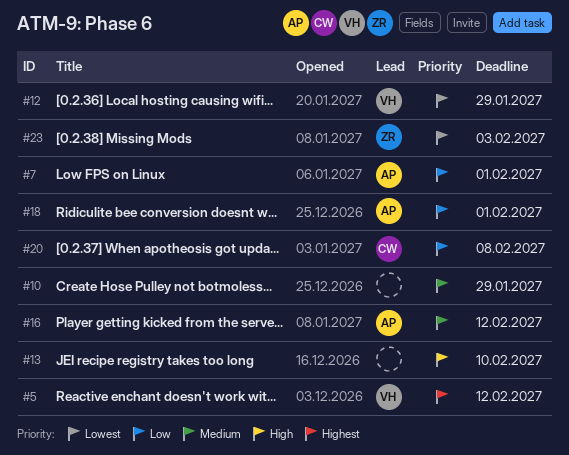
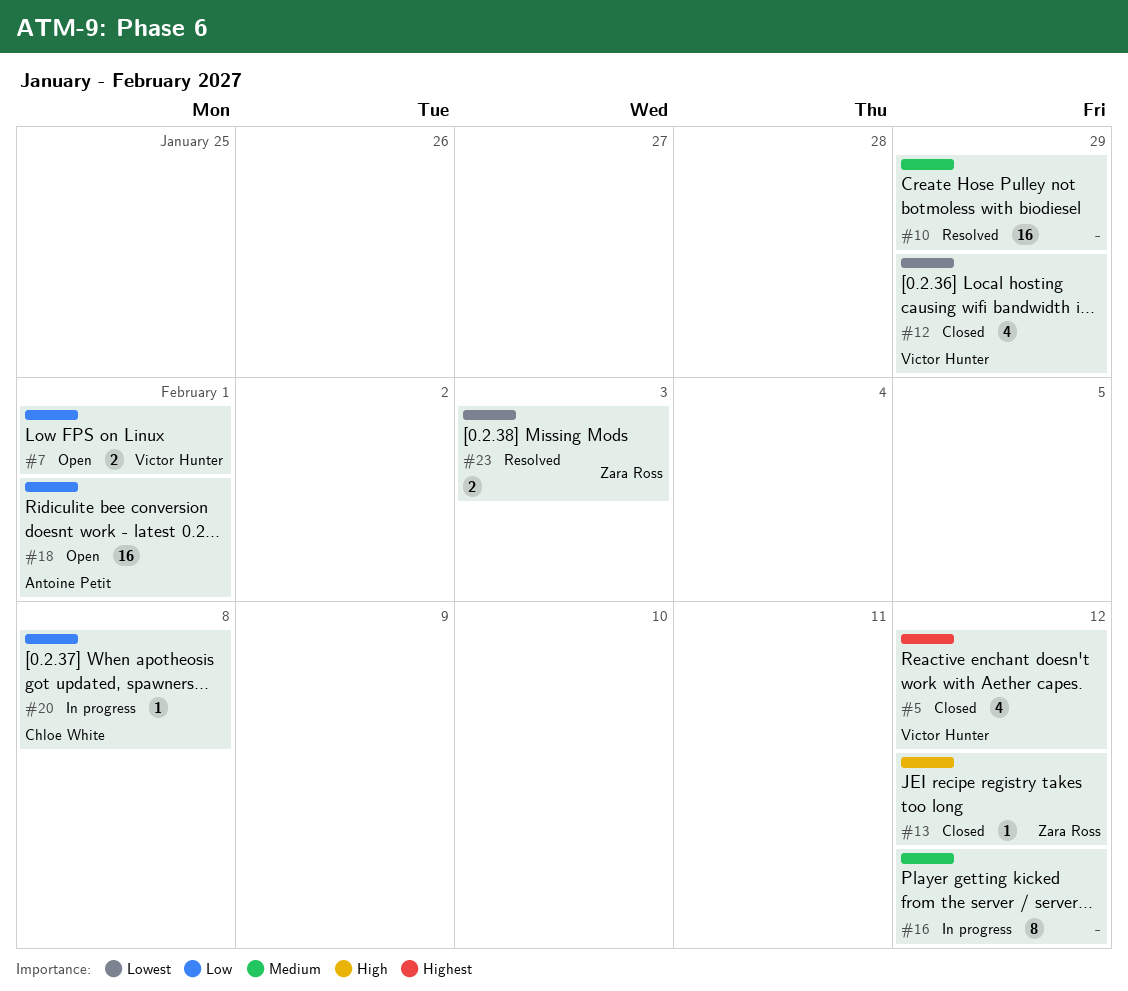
#7, owner: Antoine Petit -> Victor Hunter
#13, owner: none -> Zara Ross
#13, due: Feb 10 -> Feb 12
#16, owner: Antoine Petit -> none

